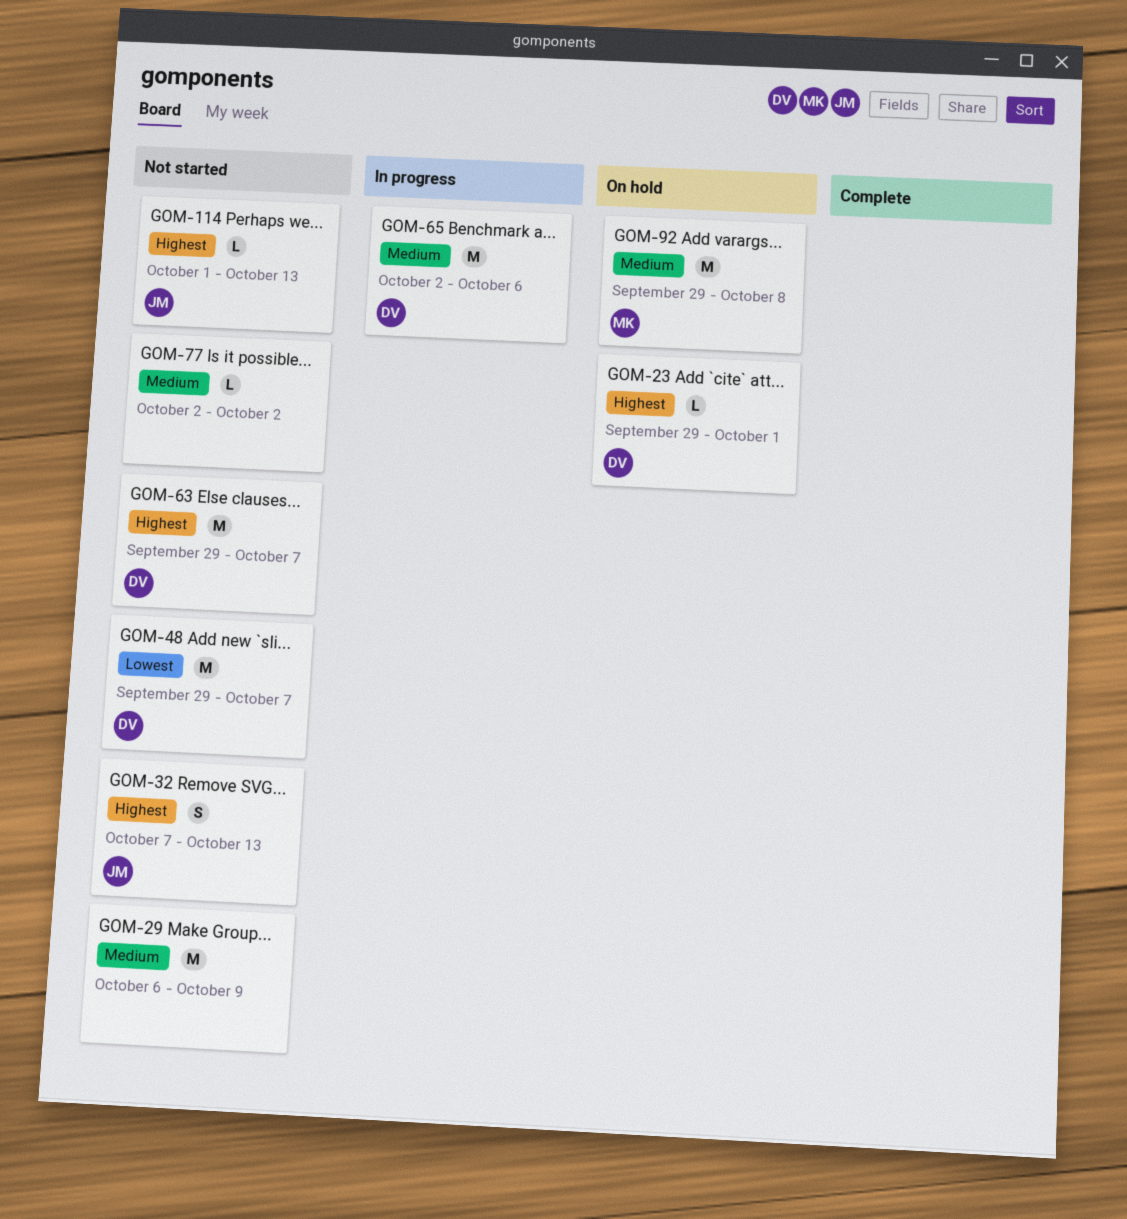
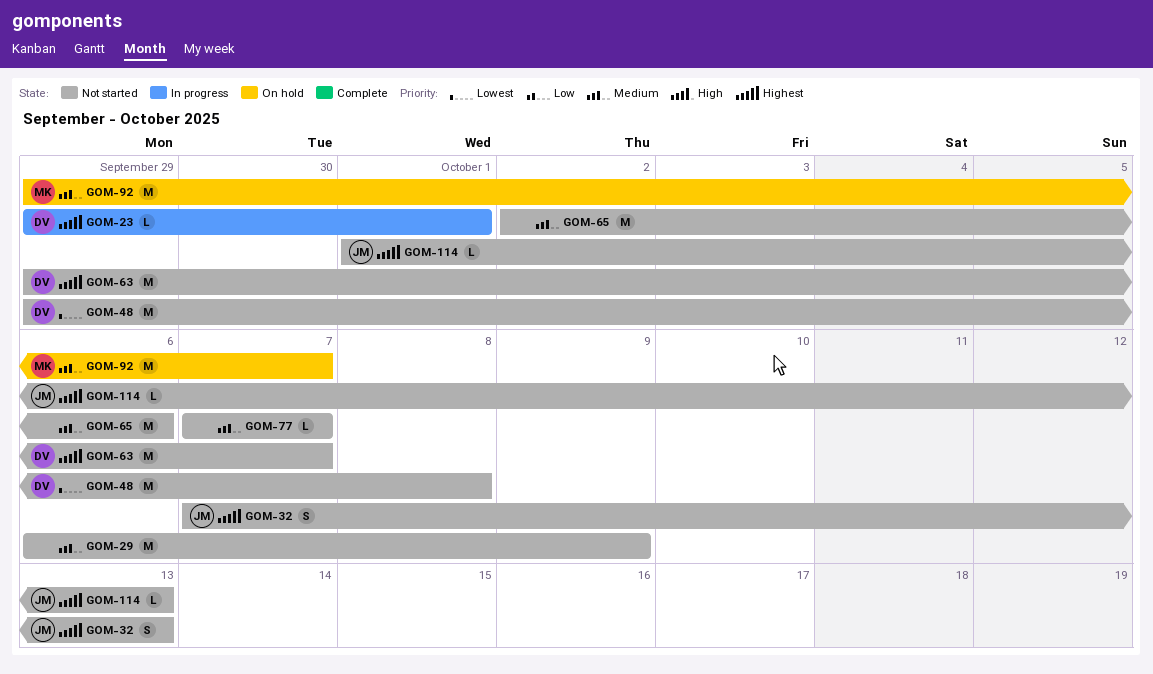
GOM-23, status: On hold -> In progress
GOM-48, due: Oct 7 -> Oct 8
GOM-65, status: In progress -> Not started
GOM-65, owner: DV -> none
GOM-77, start: Oct 2 -> Oct 7
GOM-77, due: Oct 2 -> Oct 7
GOM-92, due: Oct 8 -> Oct 7

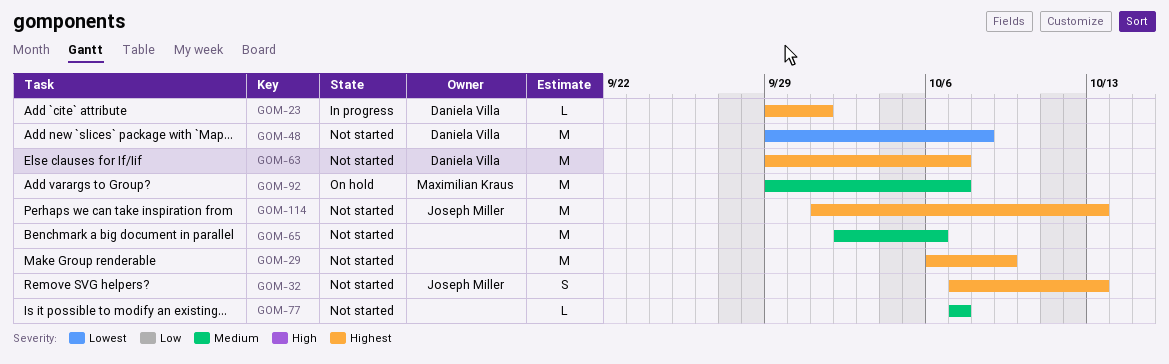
GOM-29, priority: Medium -> Highest
GOM-114, estimate: L -> M

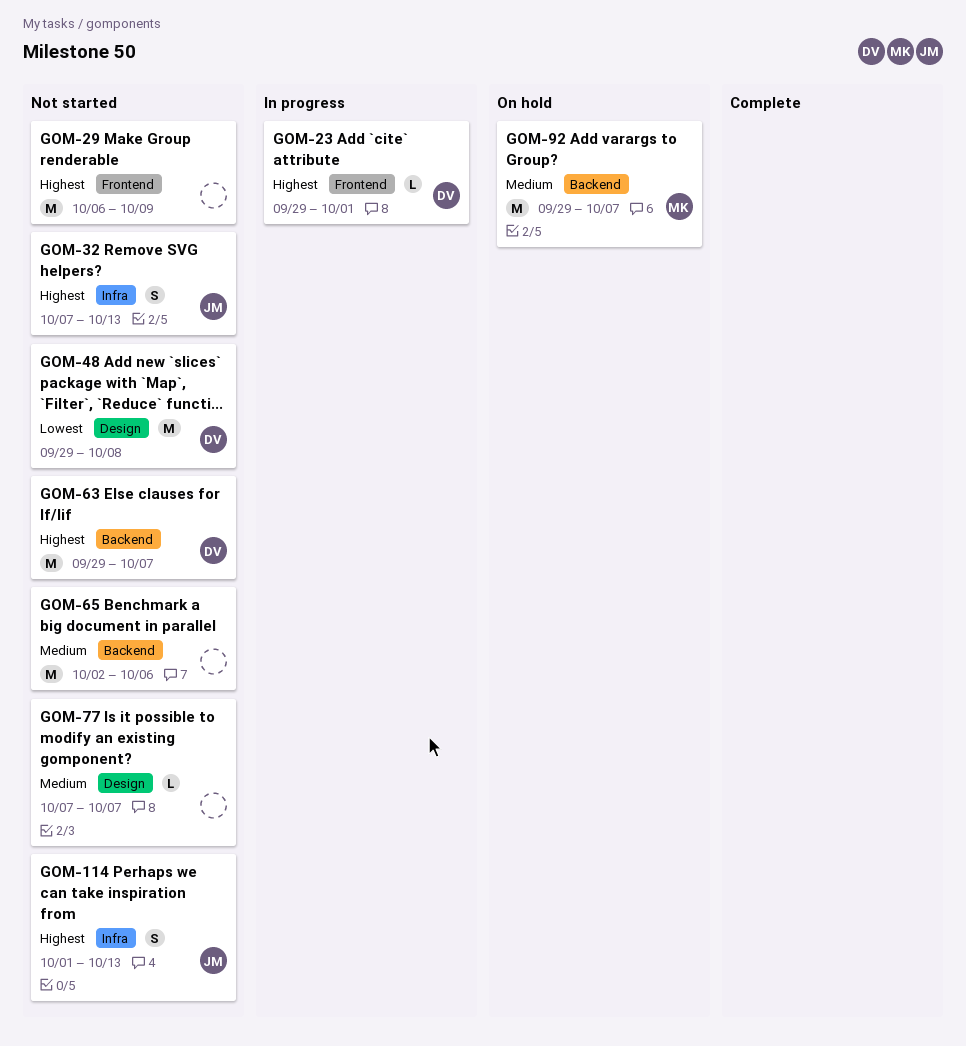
GOM-114, estimate: M -> S

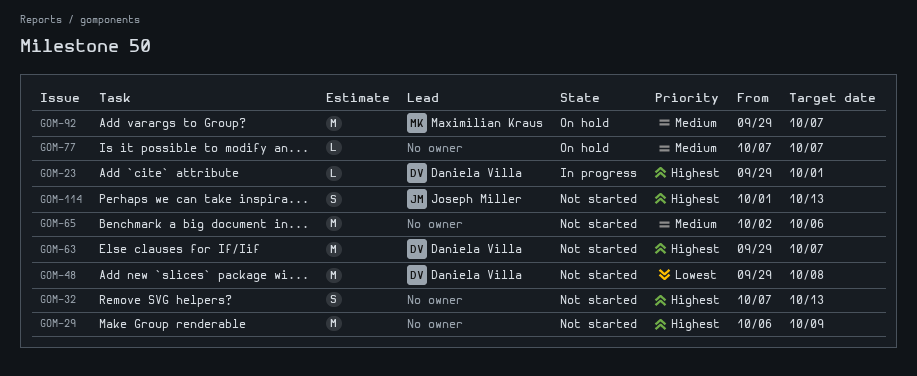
GOM-32, owner: Joseph Miller -> none
GOM-77, status: Not started -> On hold

